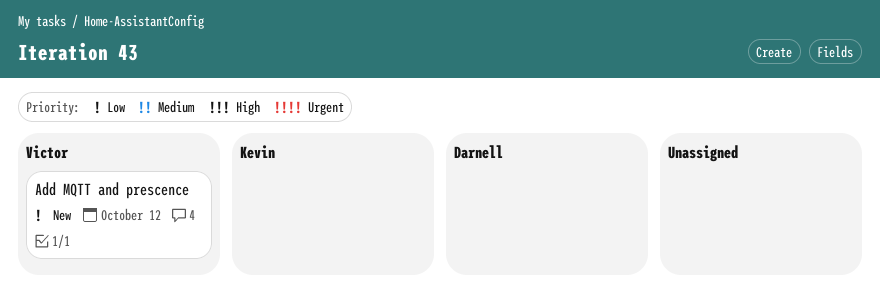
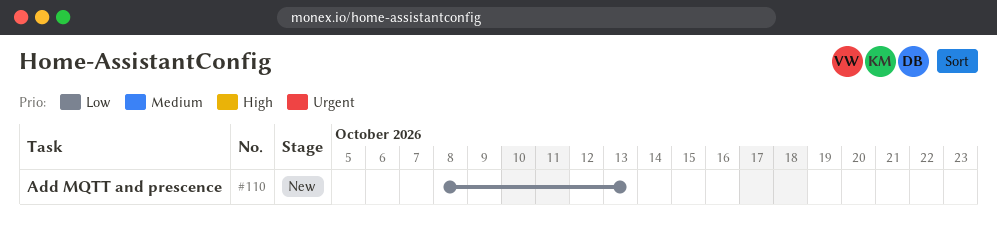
Add MQTT and prescence, due: Oct 12 -> Oct 13

